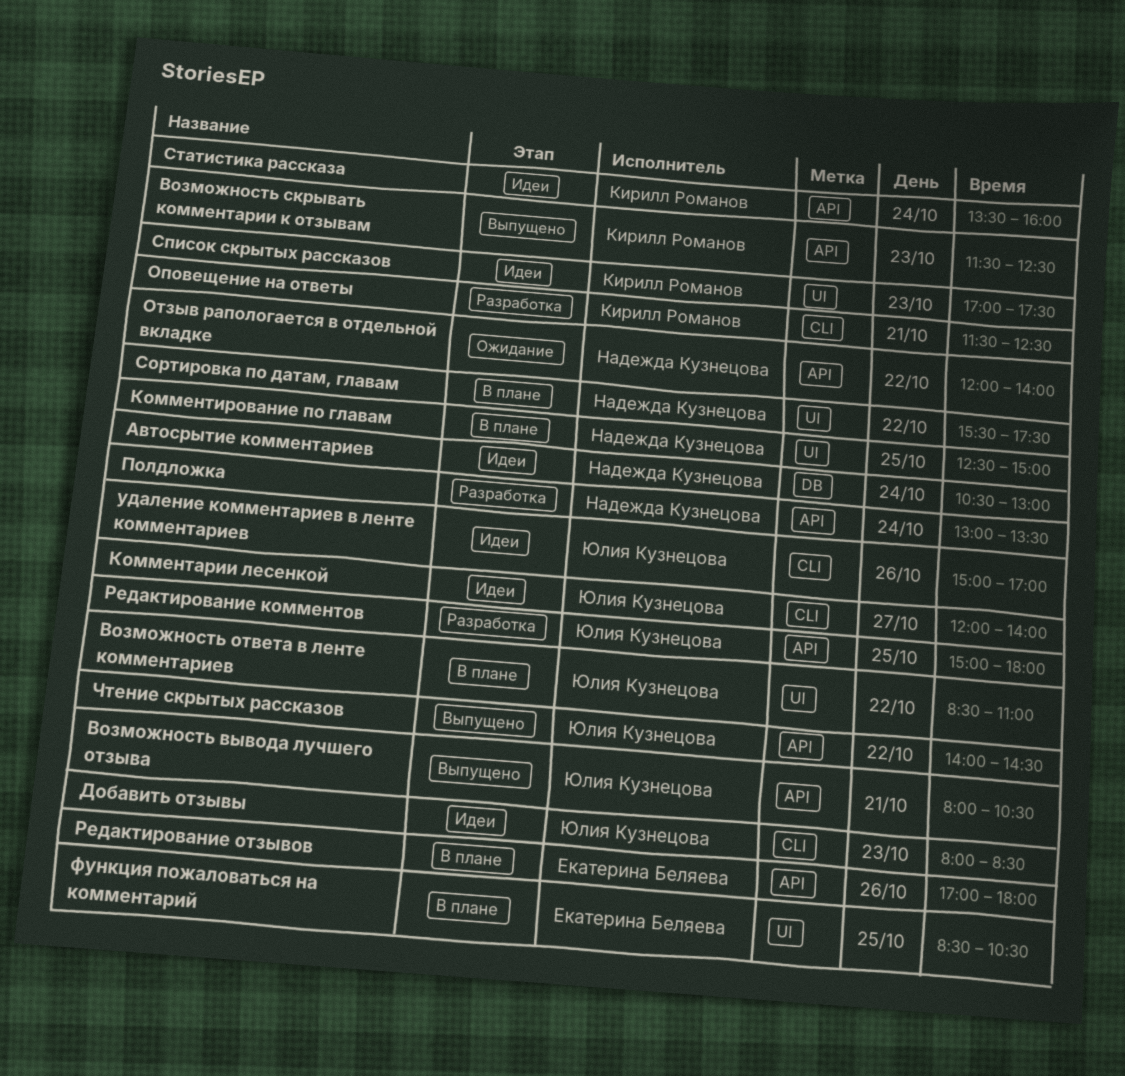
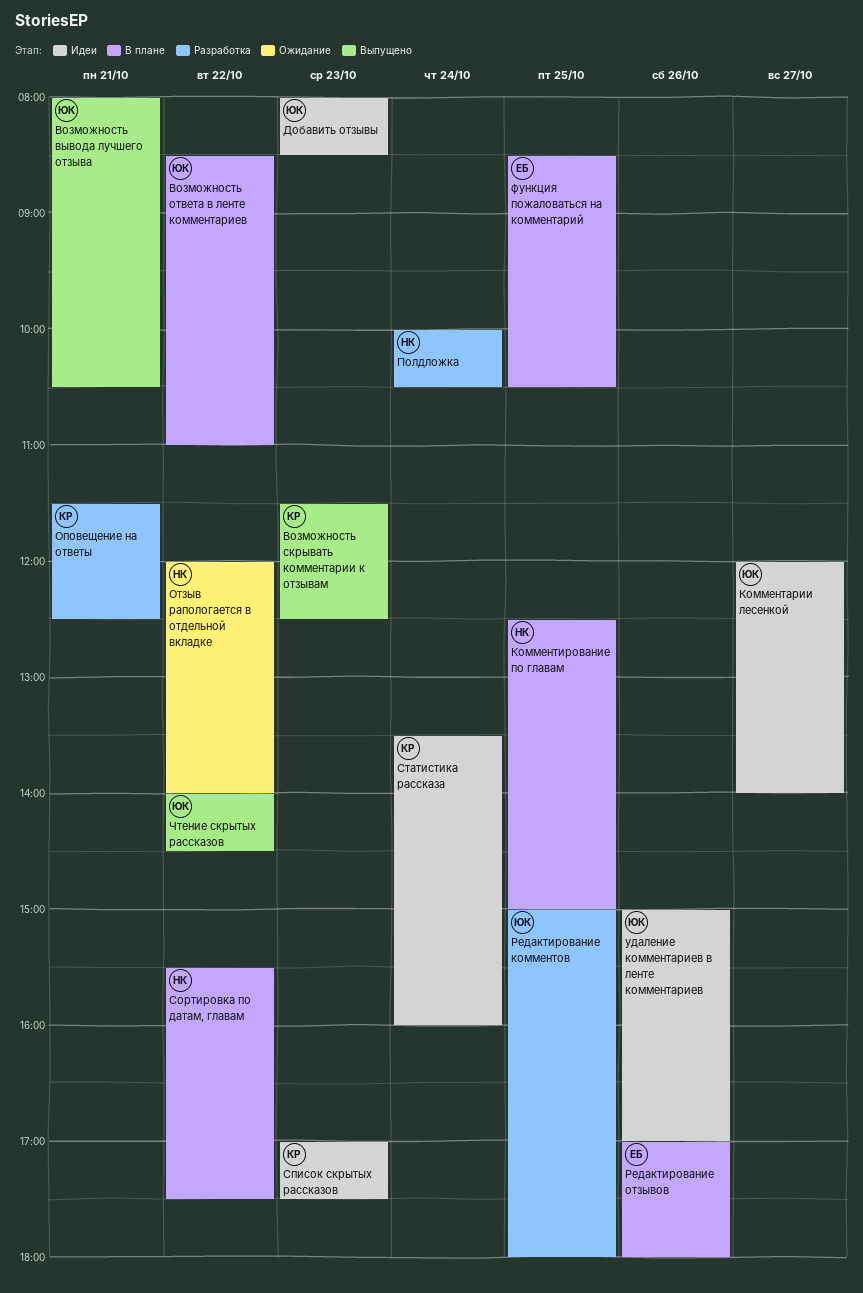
Автосрытие комментариев: present -> none
Полдложка, begins: 13:00 -> 10:00
Полдложка, ends: 13:30 -> 10:30

